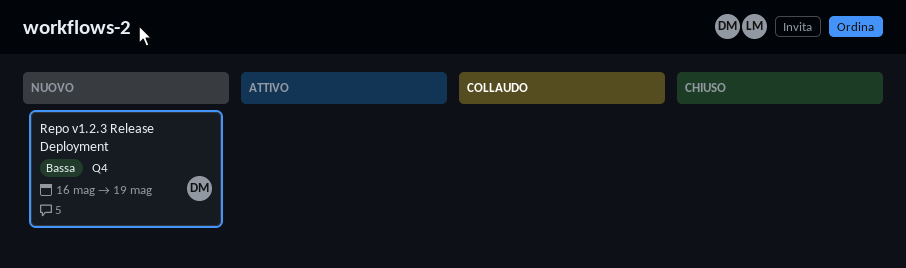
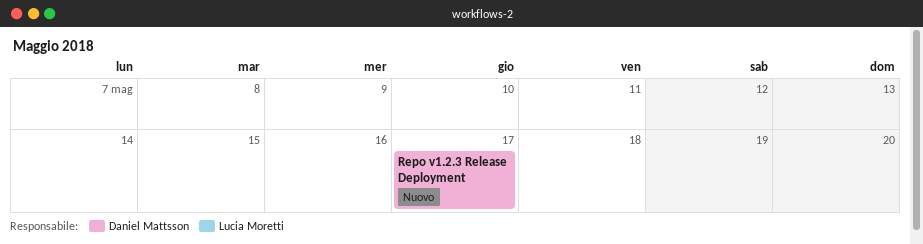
Repo v1.2.3 Release Deployment, due: May 19 -> May 17

